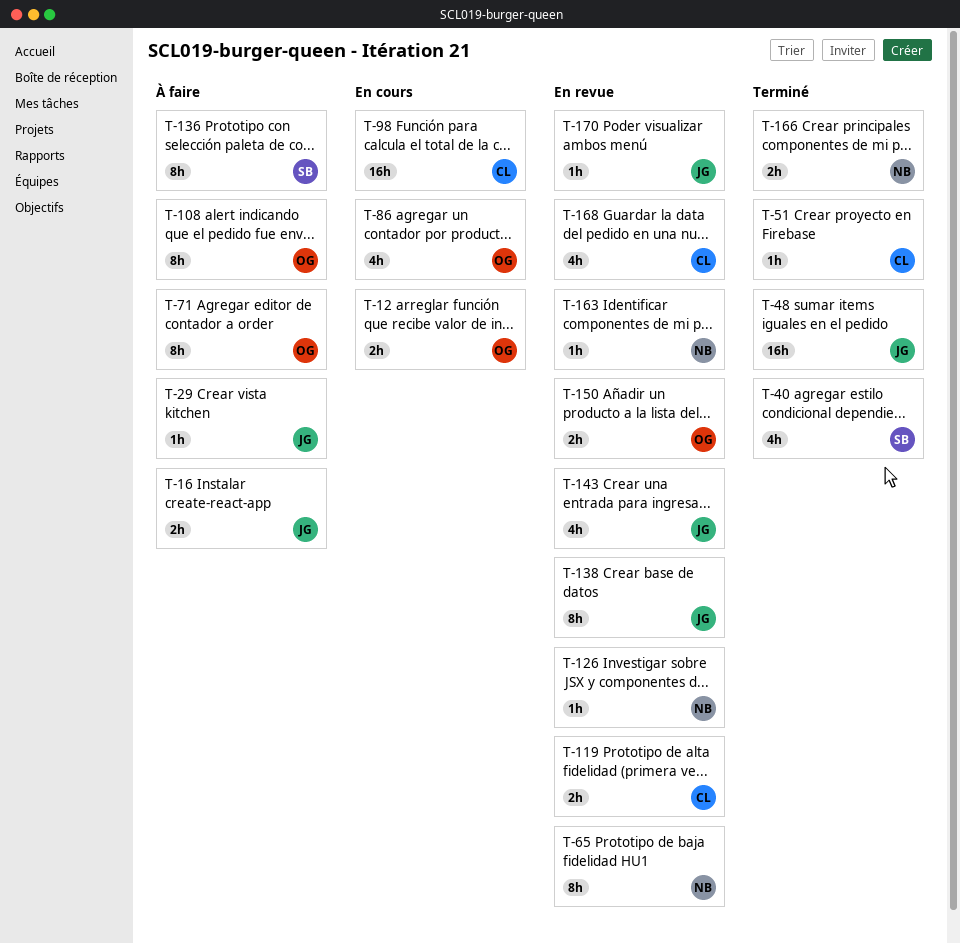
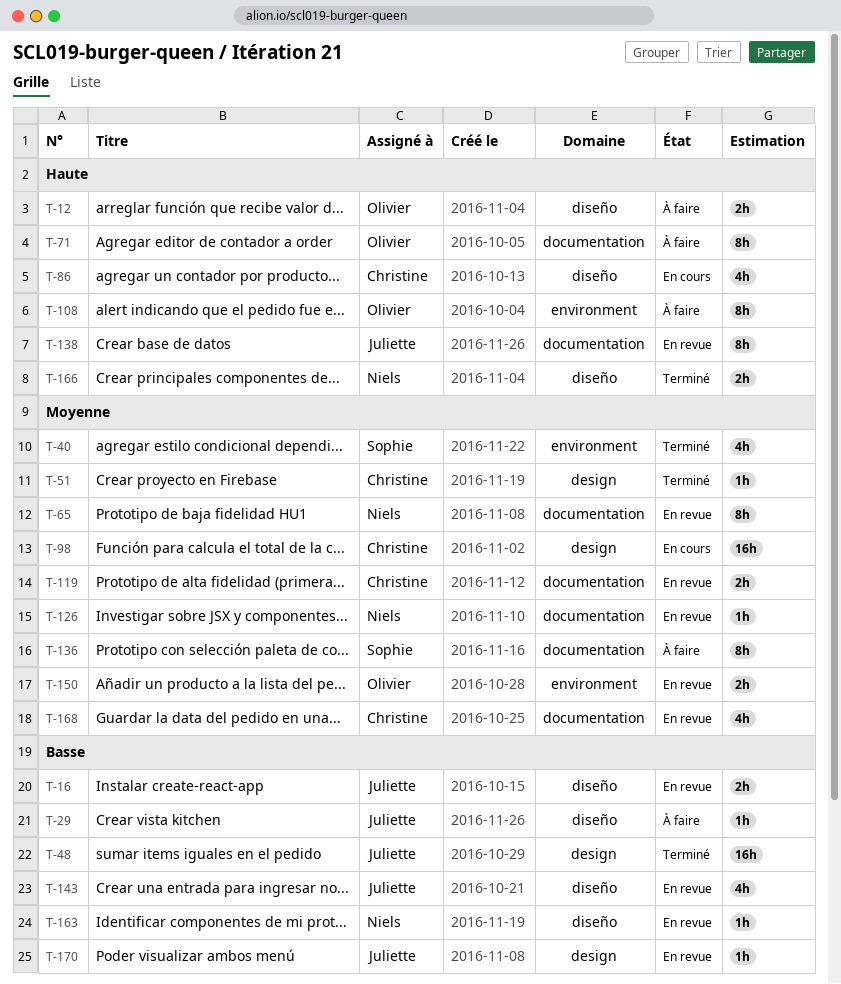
T-12, status: En cours -> À faire
T-16, status: À faire -> En revue
T-86, owner: Olivier -> Christine

